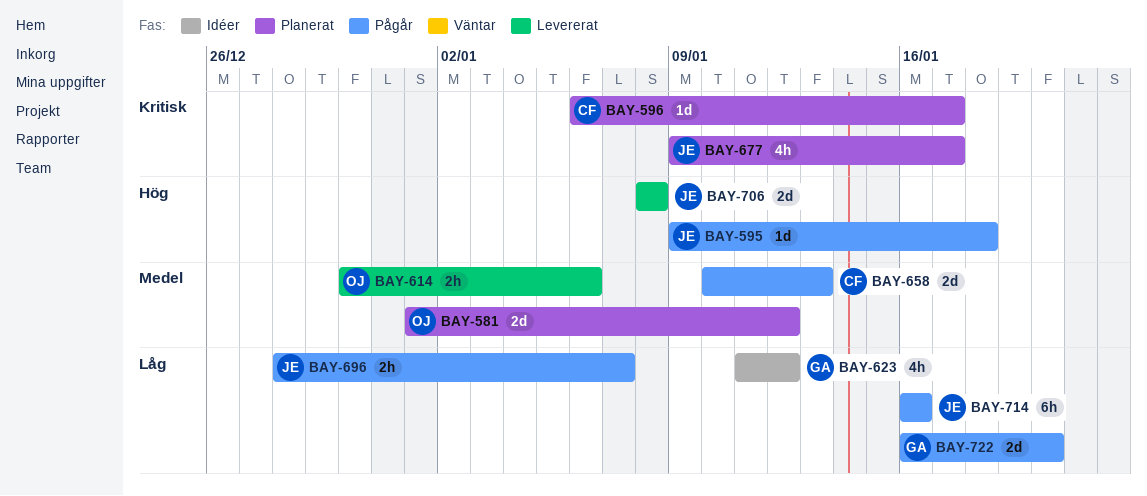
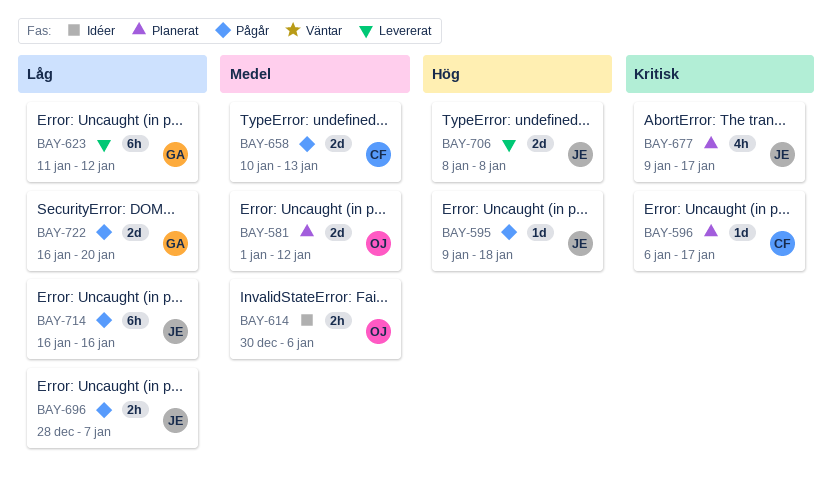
BAY-614, status: Levererat -> Idéer
BAY-623, status: Idéer -> Levererat
BAY-623, estimate: 4h -> 6h

